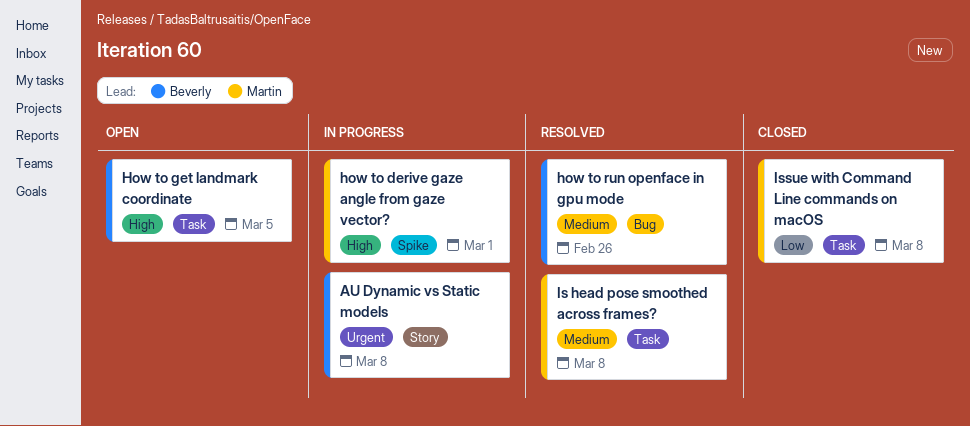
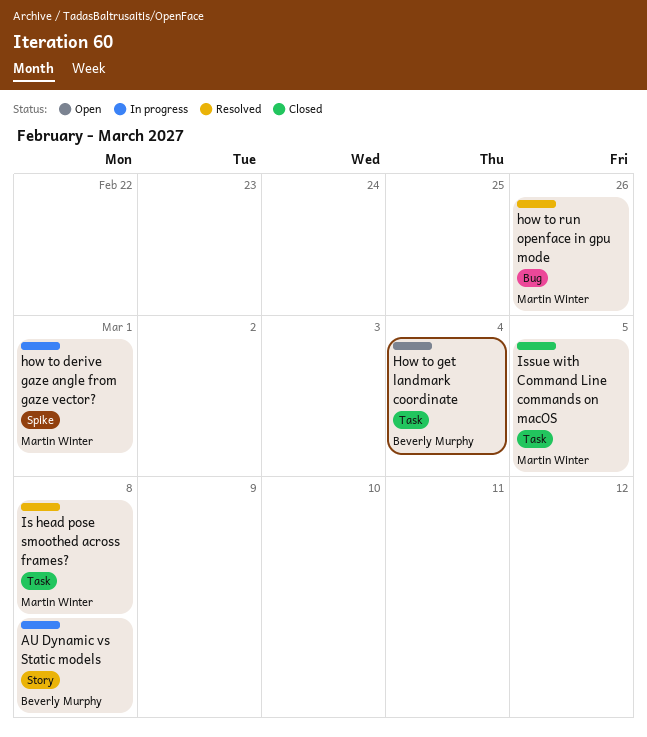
How to get landmark coordinate, due: Mar 5 -> Mar 4
how to run openface in gpu mode, owner: Beverly Murphy -> Martin Winter
Issue with Command Line commands on macOS, due: Mar 8 -> Mar 5

